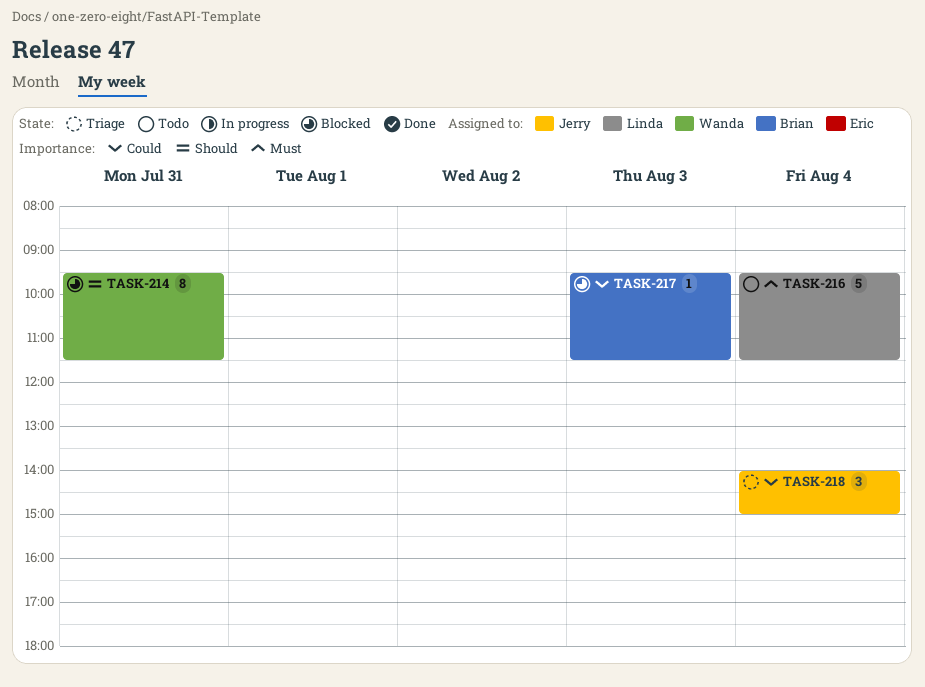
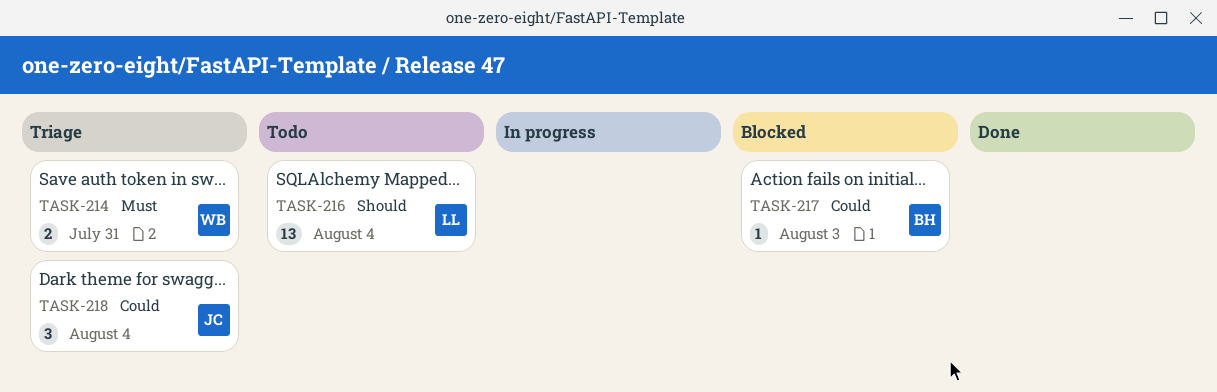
TASK-214, status: Blocked -> Triage
TASK-214, priority: Should -> Must
TASK-214, estimate: 8 -> 2
TASK-216, priority: Must -> Should
TASK-216, estimate: 5 -> 13

